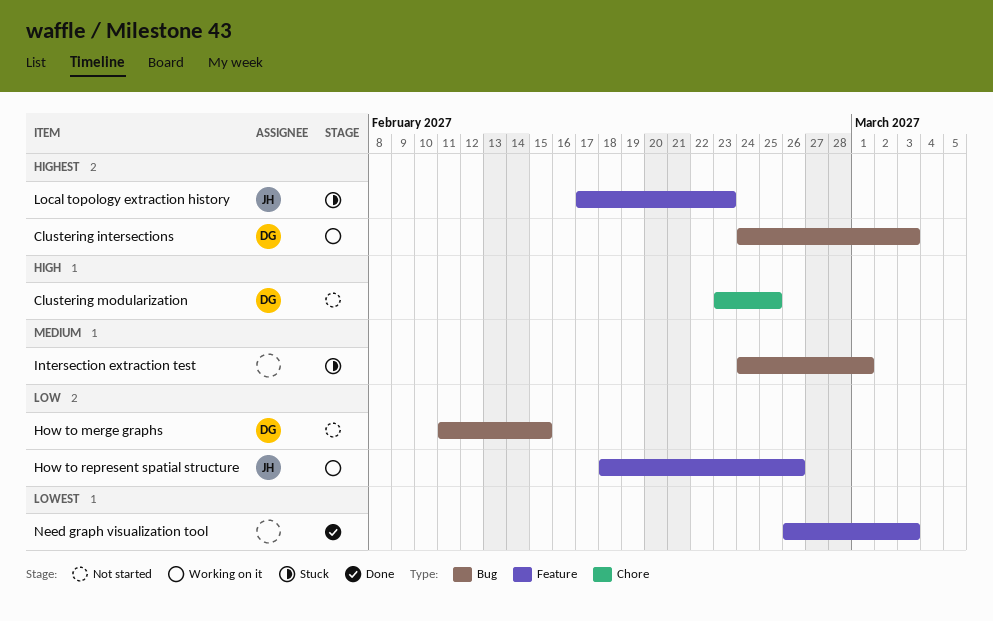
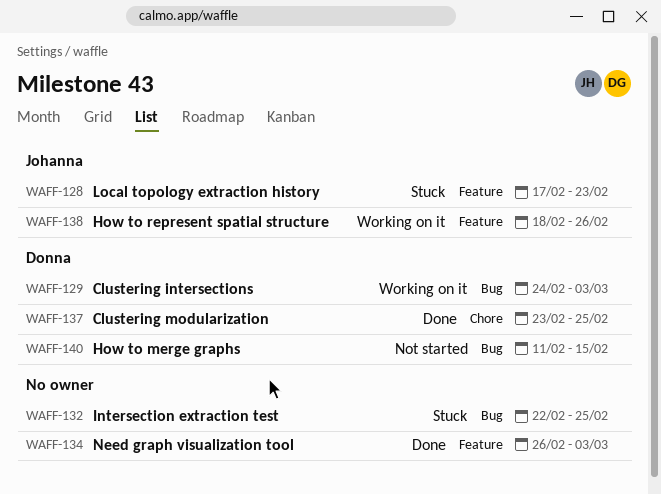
Clustering modularization, status: Not started -> Done
Intersection extraction test, start: Feb 24 -> Feb 22
Intersection extraction test, due: Mar 1 -> Feb 25

